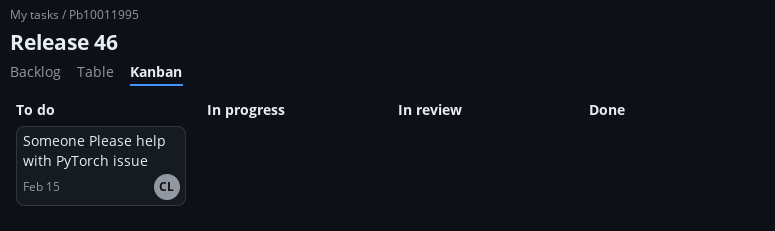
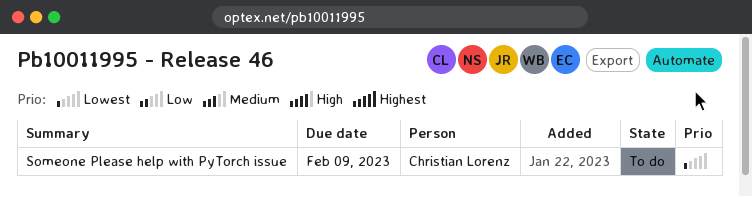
Someone Please help with PyTorch issue, due: Feb 15 -> Feb 9

